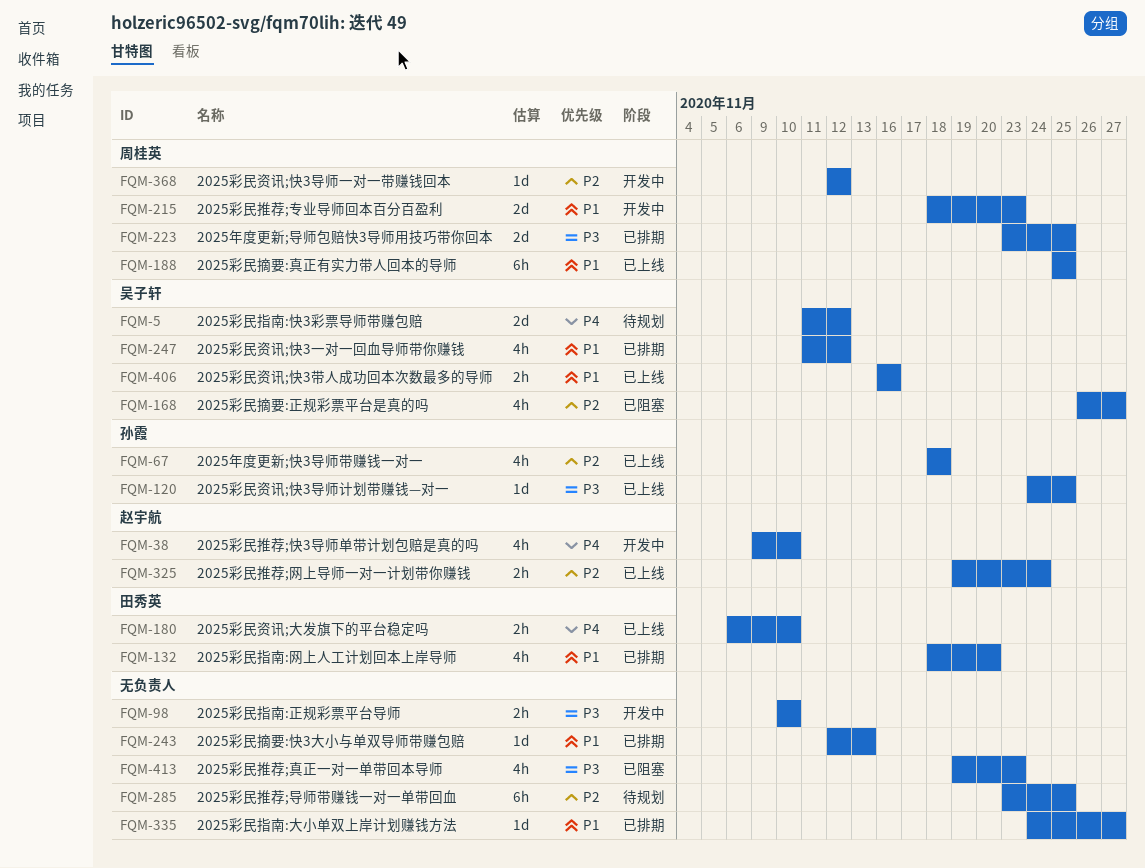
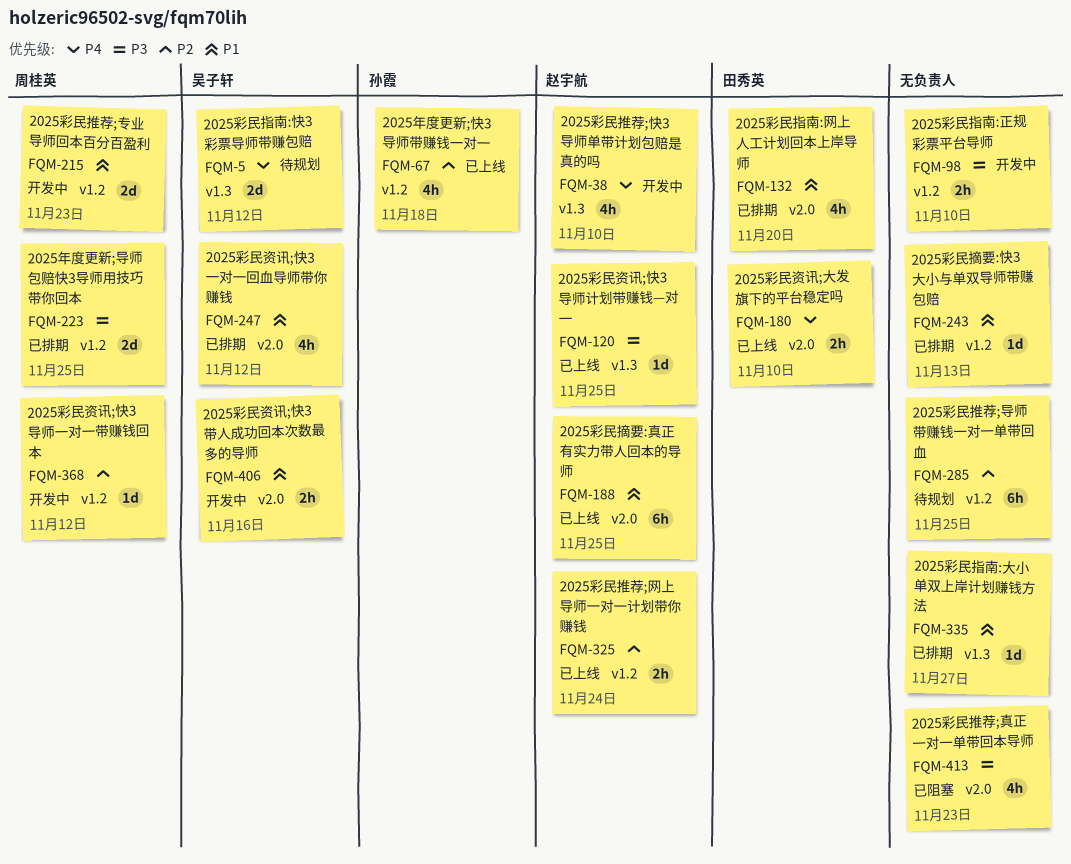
FQM-120, owner: 孙霞 -> 赵宇航
FQM-168: present -> none
FQM-188, owner: 周桂英 -> 赵宇航
FQM-406, status: 已上线 -> 开发中

